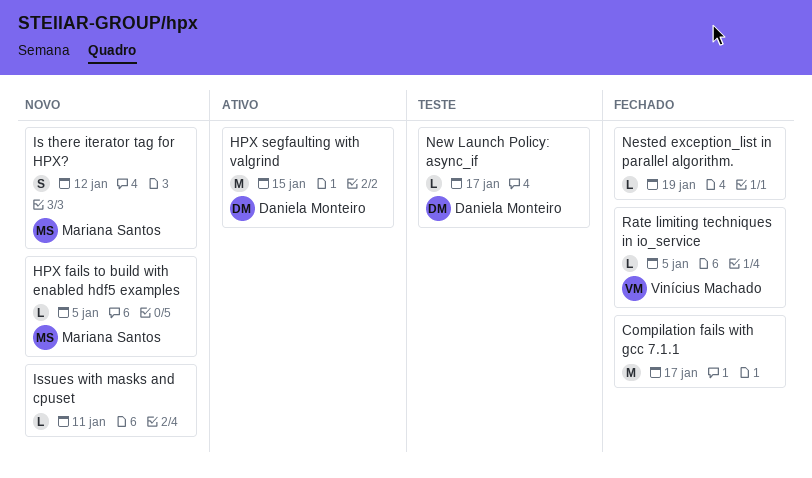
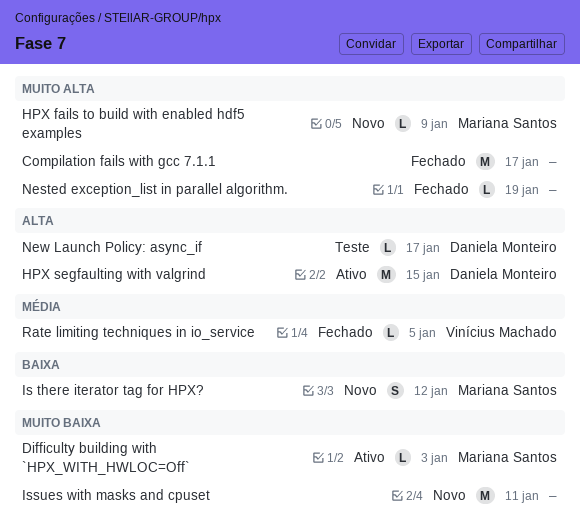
Difficulty building with `HPX_WITH_HWLOC=Off`: none -> present
HPX fails to build with enabled hdf5 examples, due: Jan 5 -> Jan 9
Issues with masks and cpuset, estimate: L -> M

